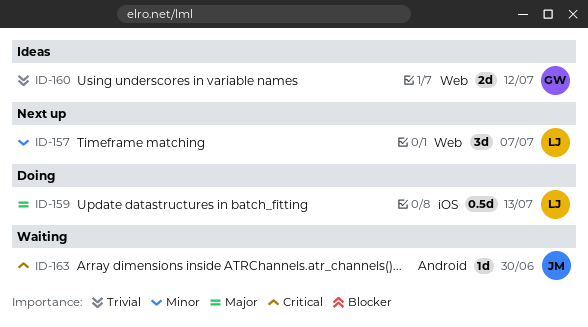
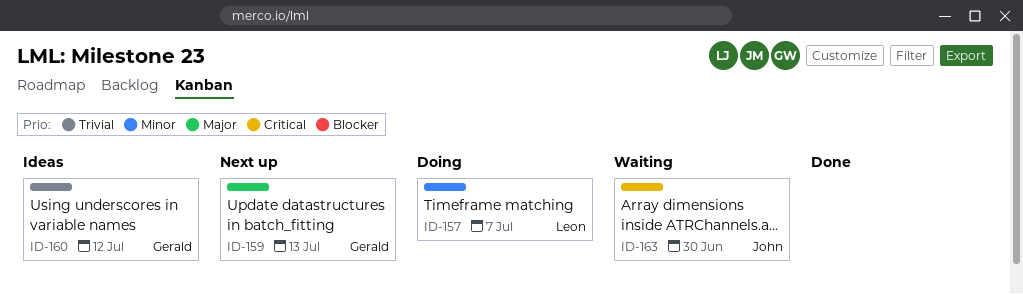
ID-157, status: Next up -> Doing
ID-159, status: Doing -> Next up
ID-159, owner: Leon -> Gerald

